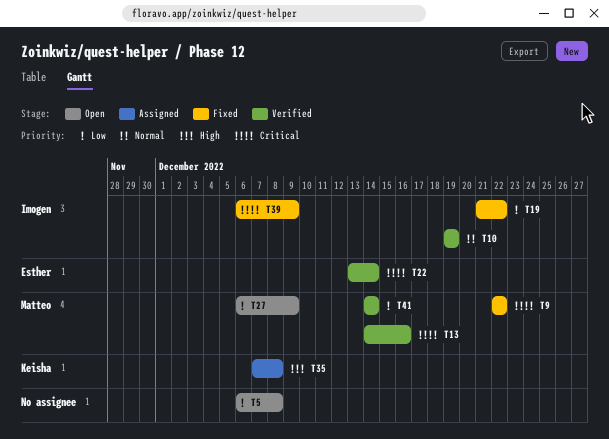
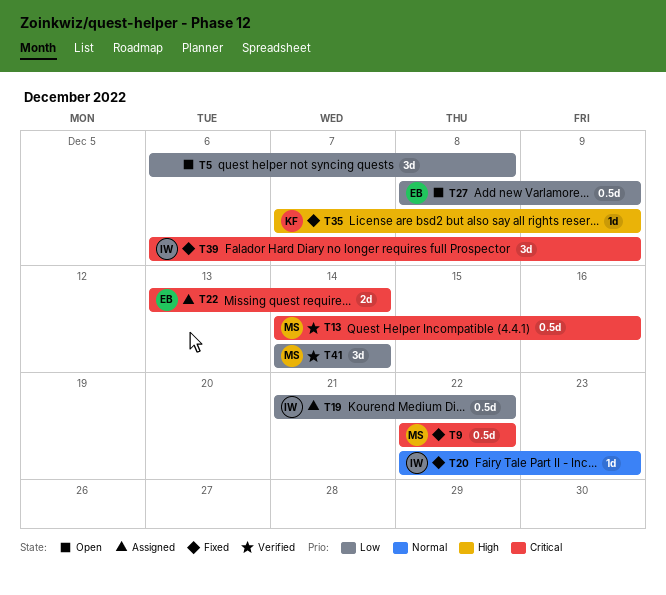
T10: present -> none
T19, status: Fixed -> Assigned
T20: none -> present
T22, status: Verified -> Assigned
T27, owner: Matteo -> Esther
T27, start: Dec 6 -> Dec 8
T35, status: Assigned -> Fixed
T35, due: Dec 8 -> Dec 9

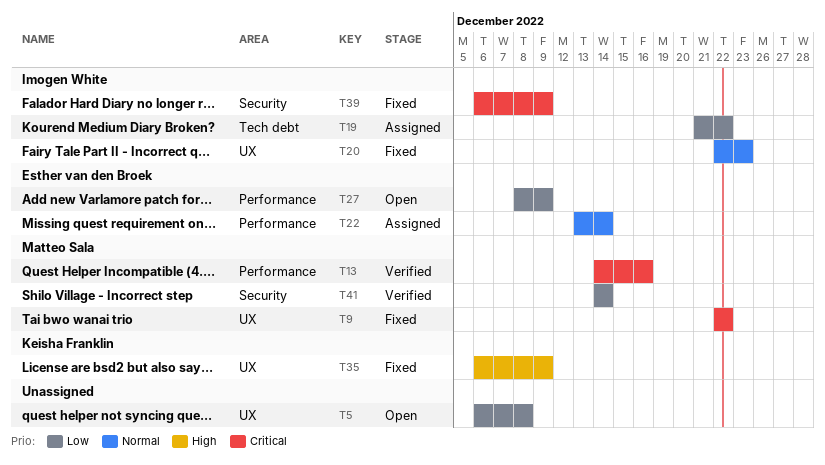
T22, priority: Critical -> Normal
T35, start: Dec 7 -> Dec 6

